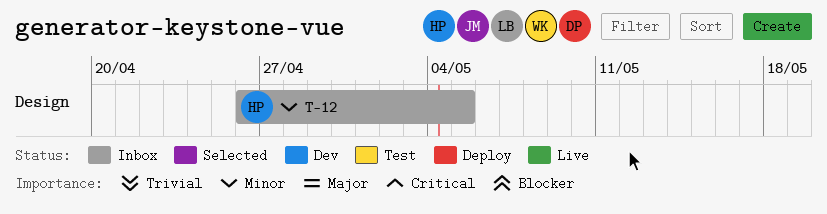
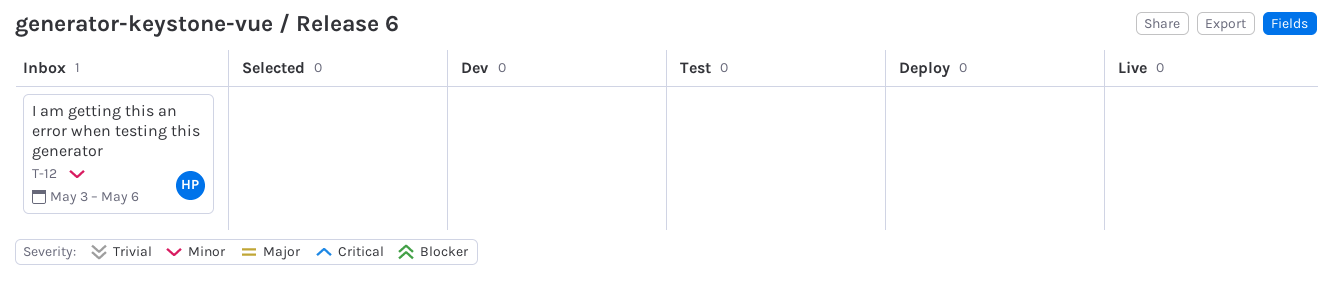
T-12, start: Apr 26 -> May 3
T-12, due: May 5 -> May 6

